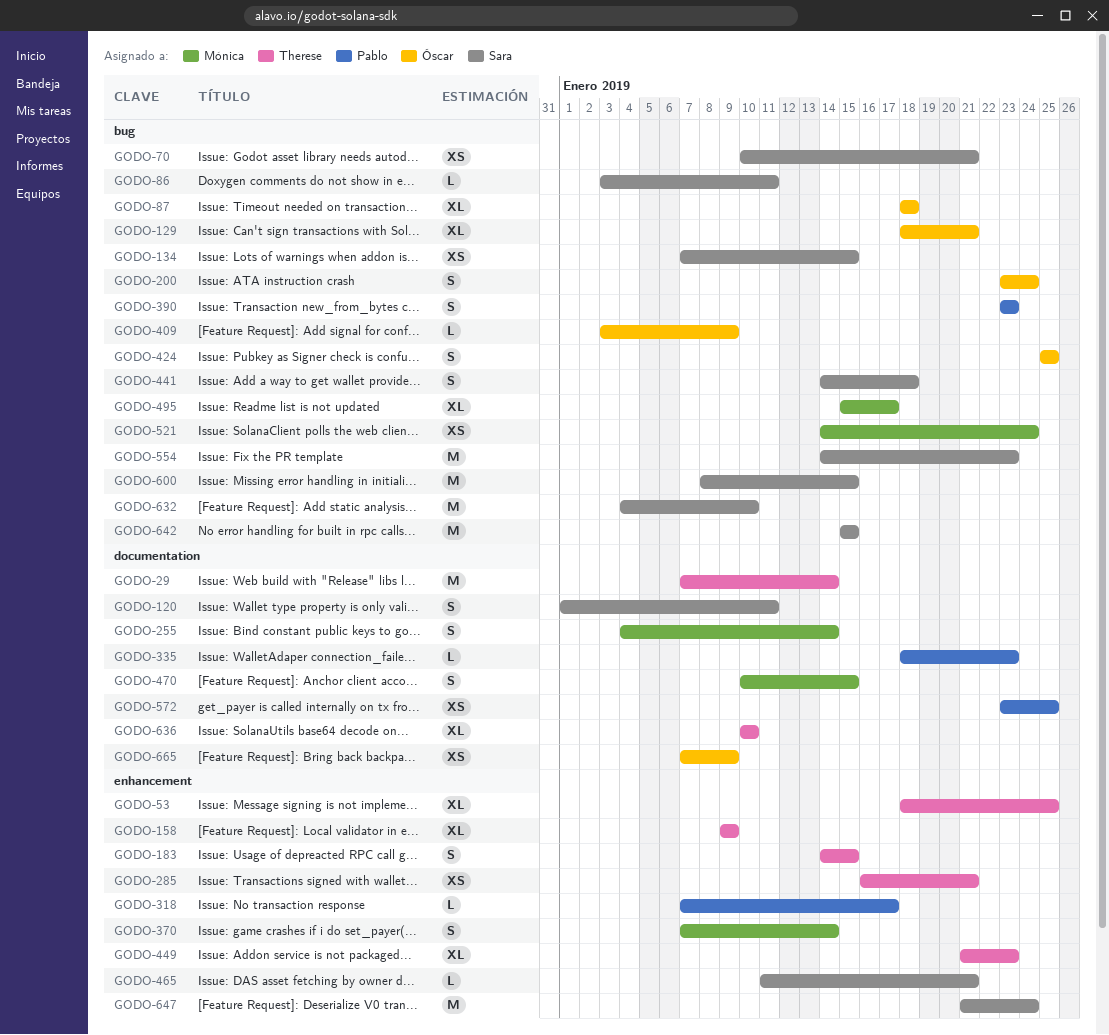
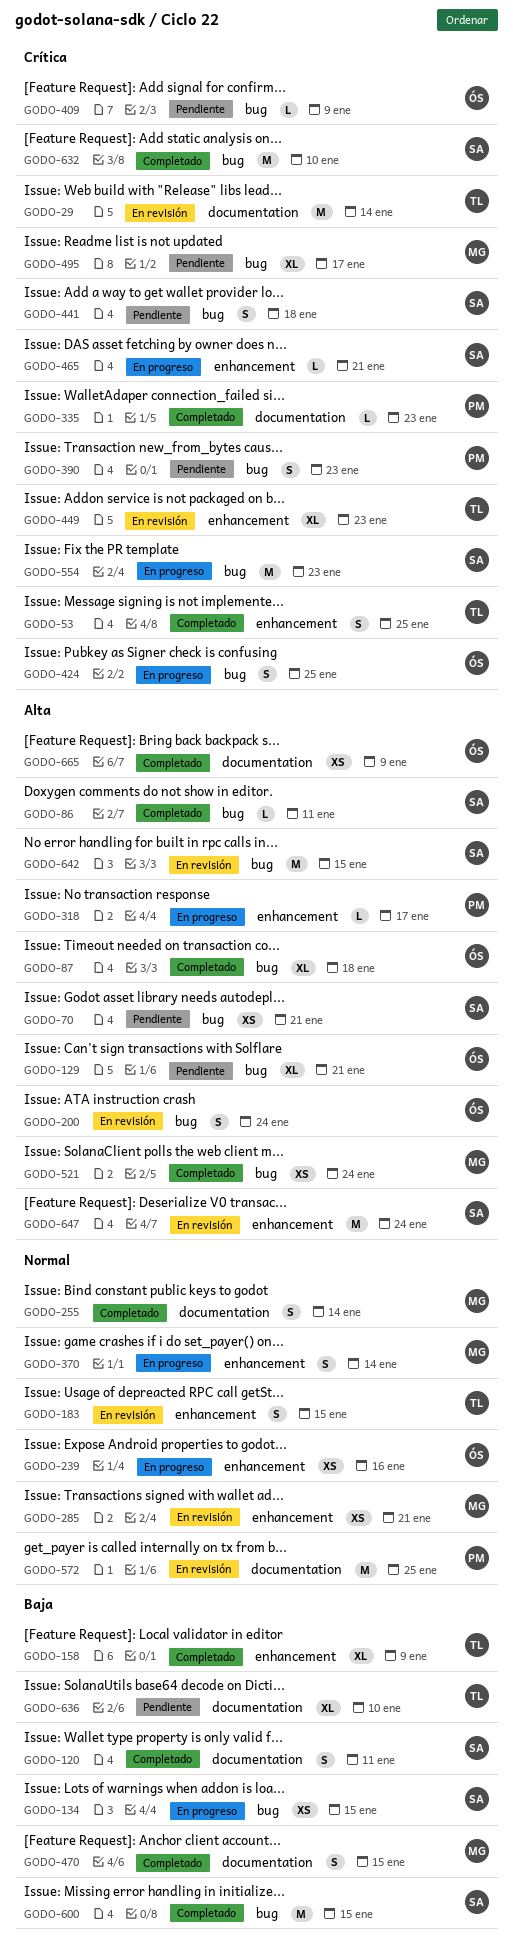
GODO-53, estimate: XL -> S
GODO-239: none -> present
GODO-285, owner: Therese -> Mónica
GODO-572, estimate: XS -> M

